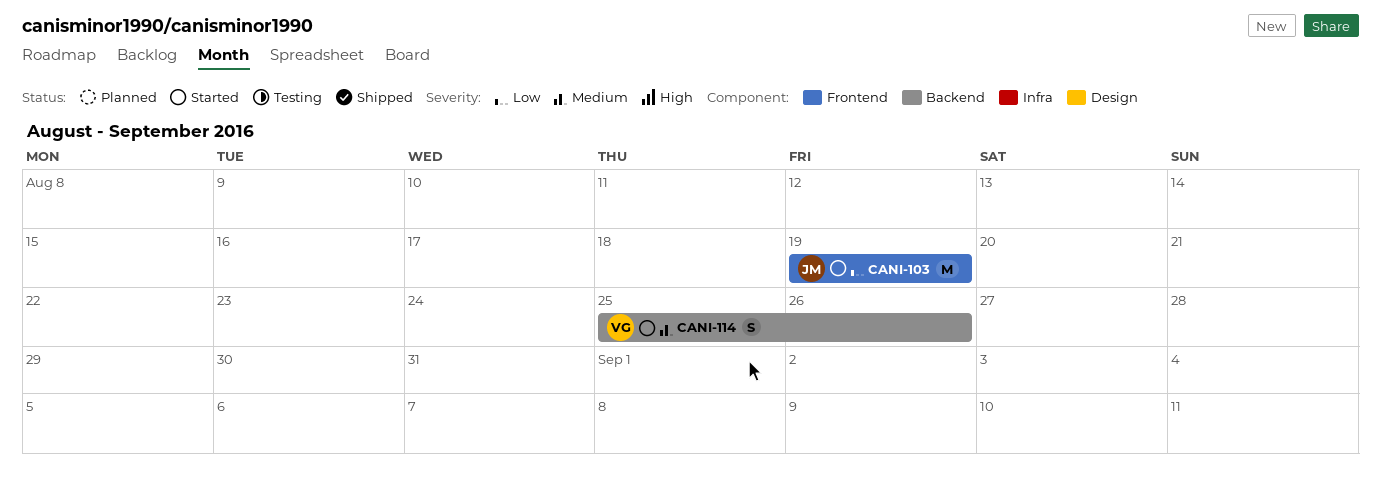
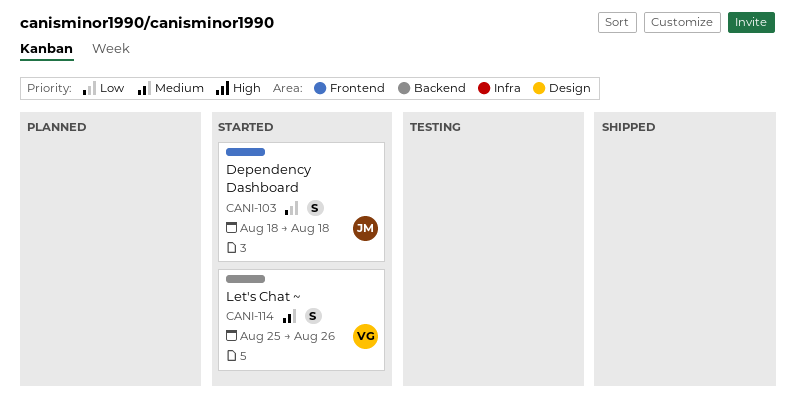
CANI-103, estimate: M -> S
CANI-103, start: Aug 19 -> Aug 18
CANI-103, due: Aug 19 -> Aug 18

